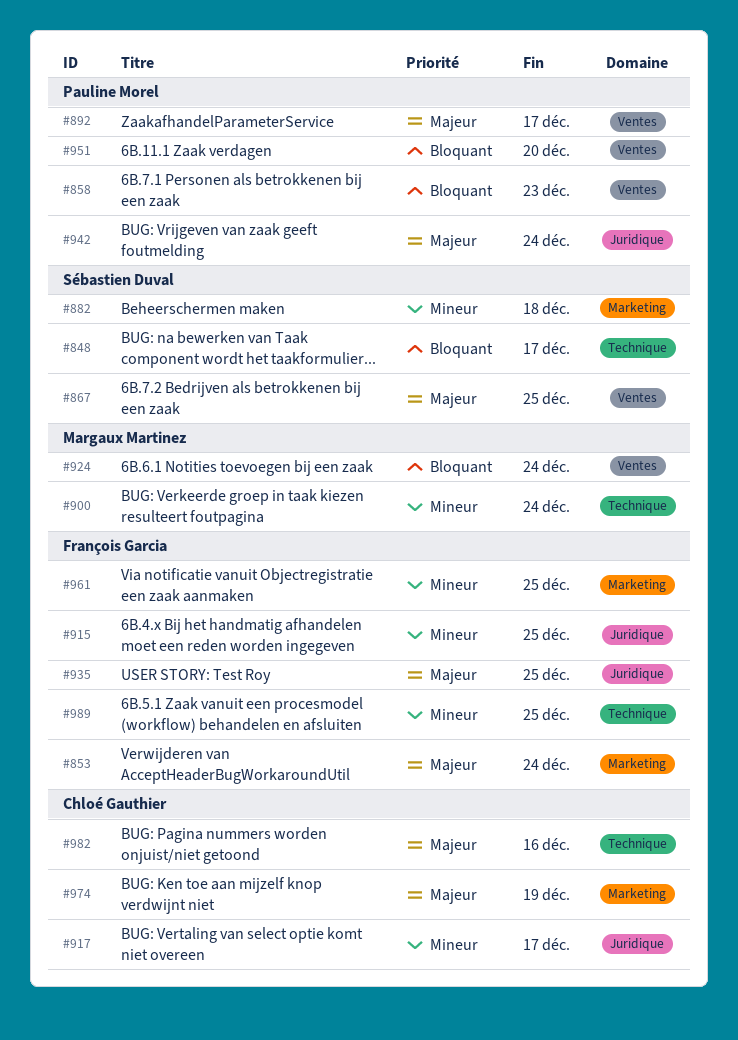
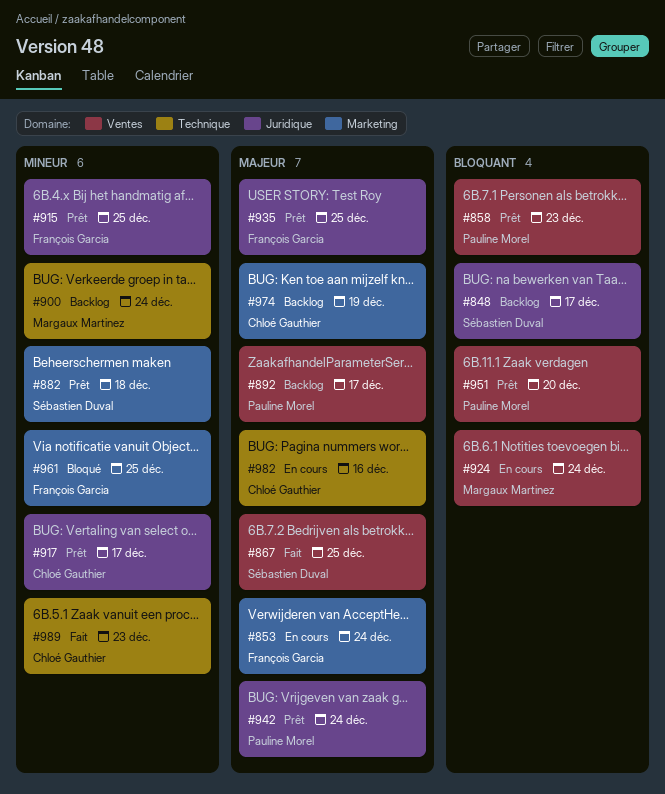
#848, label: Technique -> Juridique
#989, owner: François Garcia -> Chloé Gauthier
#989, due: Dec 25 -> Dec 23

